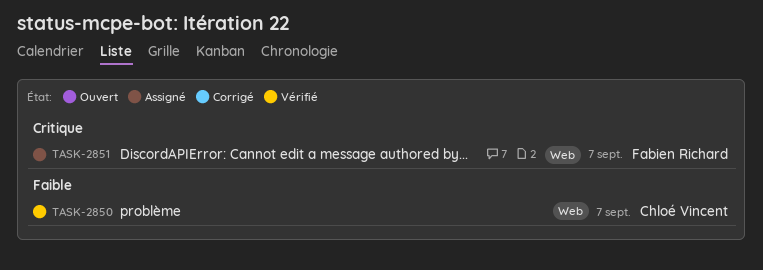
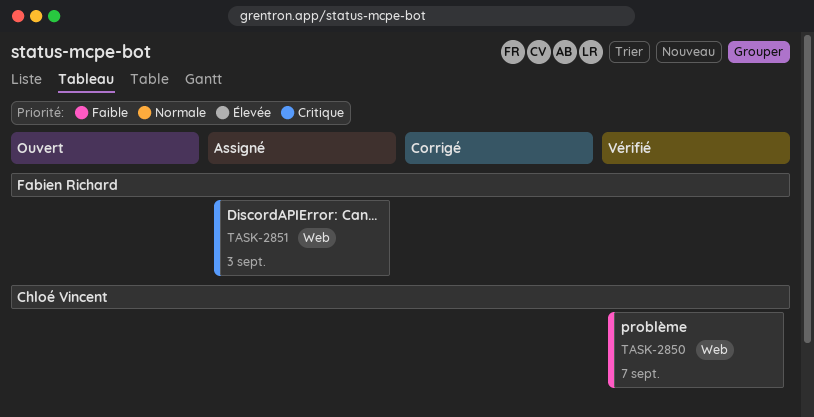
TASK-2851, due: Sep 7 -> Sep 3

